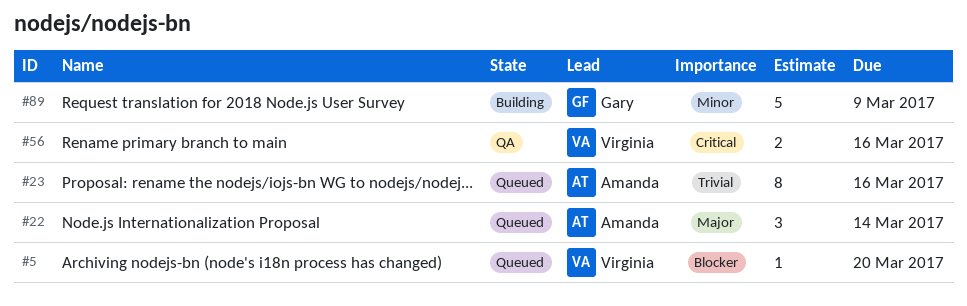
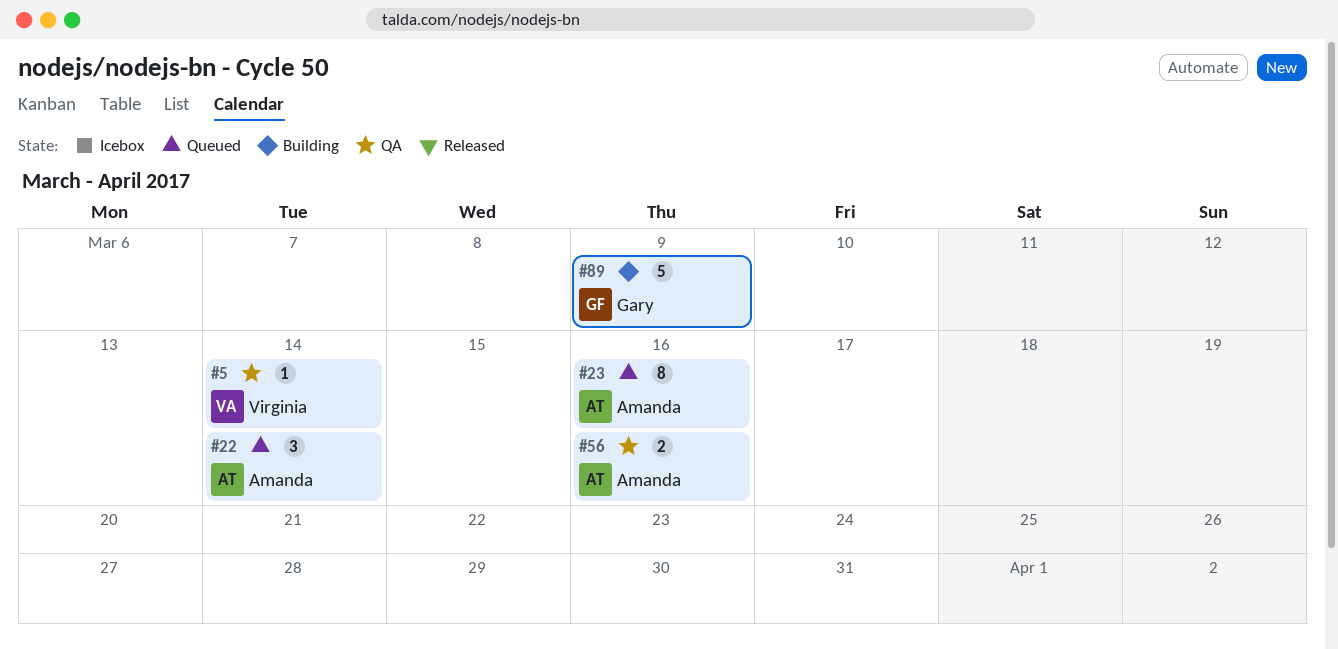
#5, status: Queued -> QA
#5, due: Mar 20 -> Mar 14
#56, owner: Virginia -> Amanda

